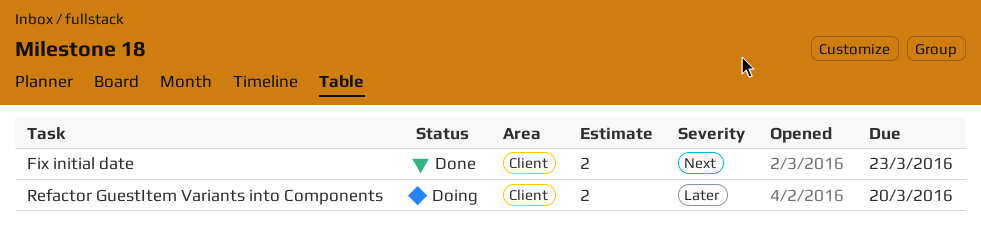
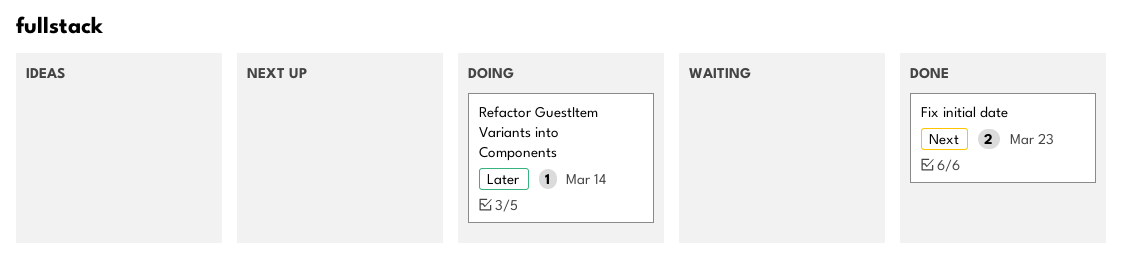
Refactor GuestItem Variants into Components, estimate: 2 -> 1
Refactor GuestItem Variants into Components, due: Mar 20 -> Mar 14

